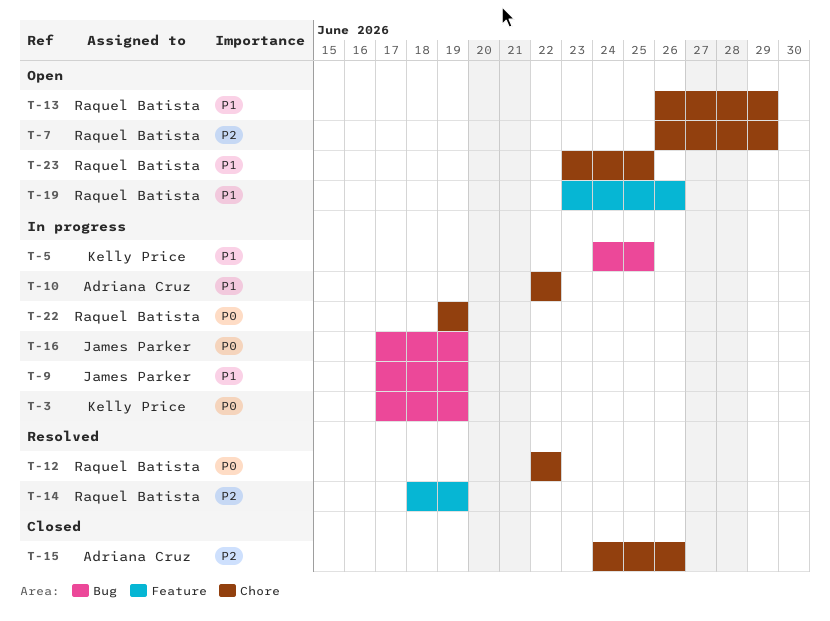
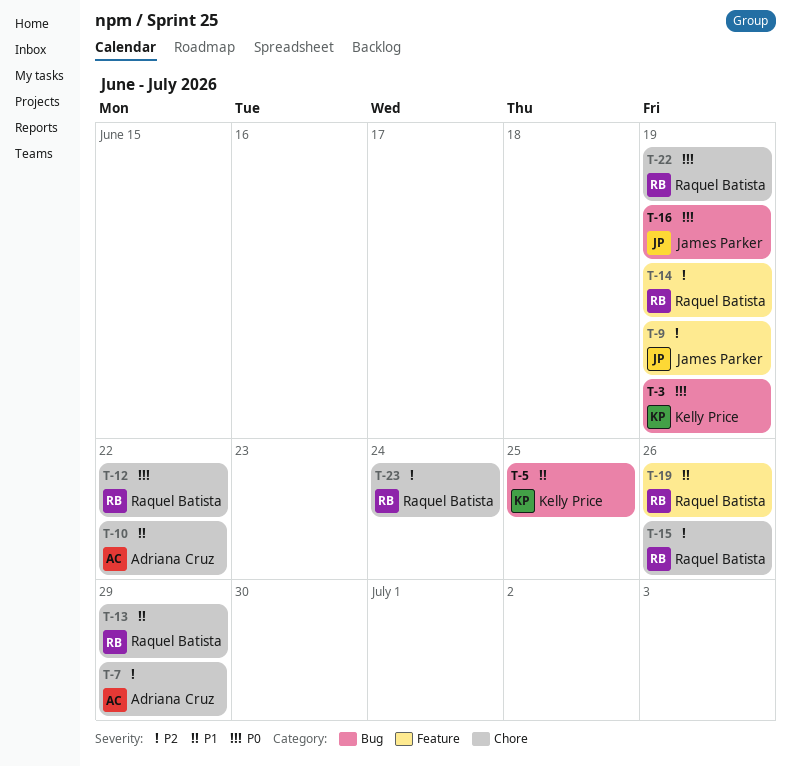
T-7, owner: Raquel Batista -> Adriana Cruz
T-9, priority: P1 -> P2
T-9, label: Bug -> Feature
T-15, owner: Adriana Cruz -> Raquel Batista
T-23, priority: P1 -> P2
T-23, due: Jun 25 -> Jun 24

